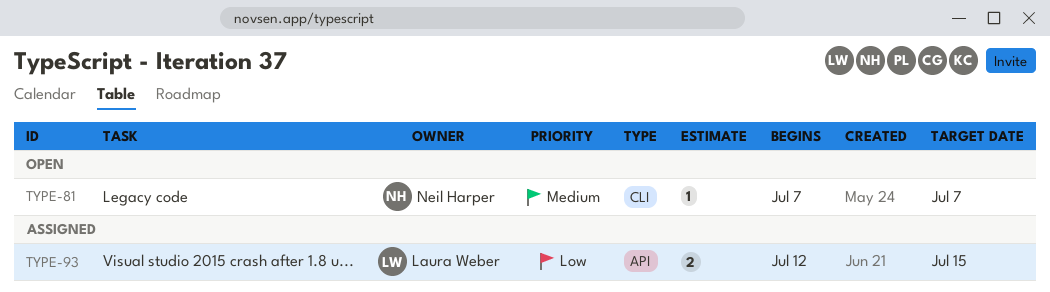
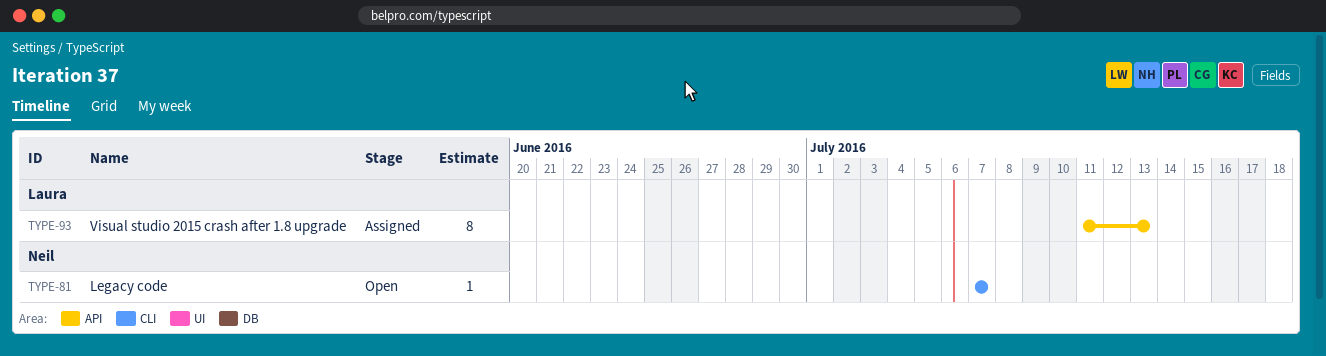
TYPE-93, estimate: 2 -> 8
TYPE-93, start: Jul 12 -> Jul 11
TYPE-93, due: Jul 15 -> Jul 13

